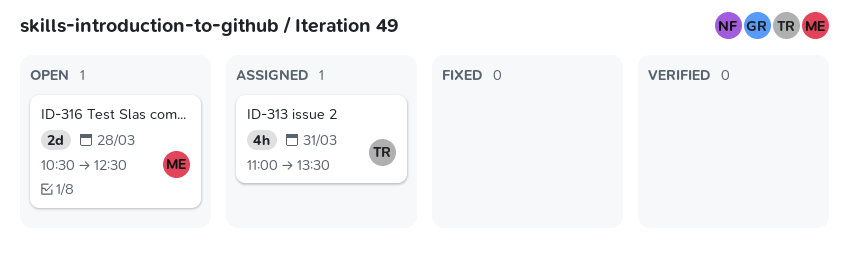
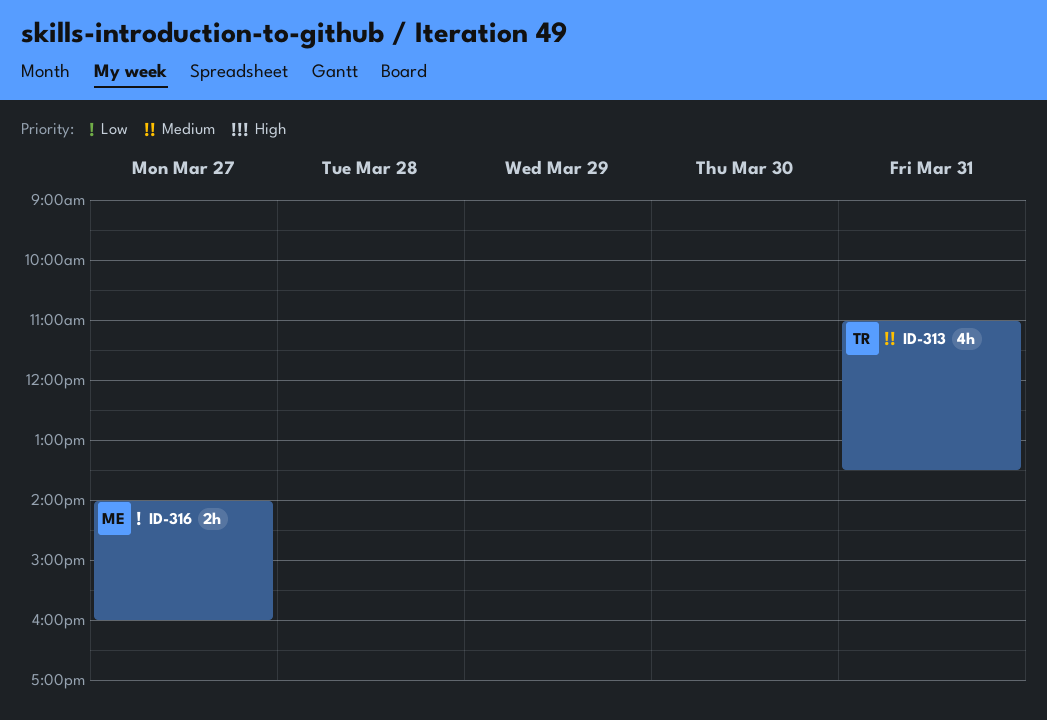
ID-316, estimate: 2d -> 2h
ID-316, day: Mar 28 -> Mar 27
ID-316, begins: 10:30 -> 14:00
ID-316, ends: 12:30 -> 16:00

